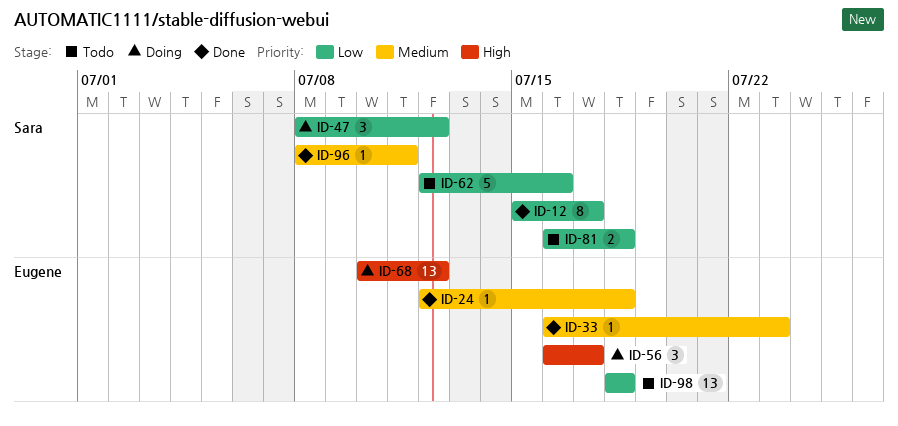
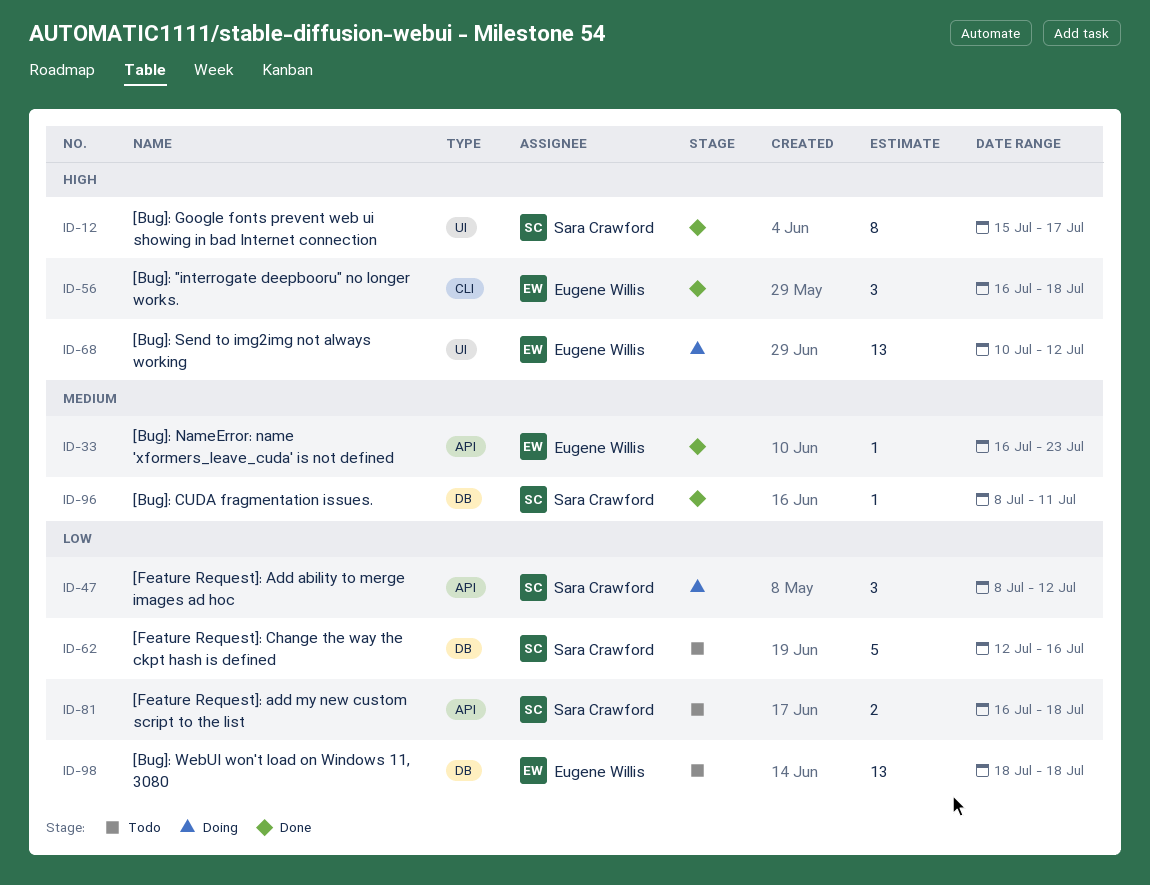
ID-12, priority: Low -> High
ID-24: present -> none
ID-56, status: Doing -> Done
ID-56, due: Jul 17 -> Jul 18

